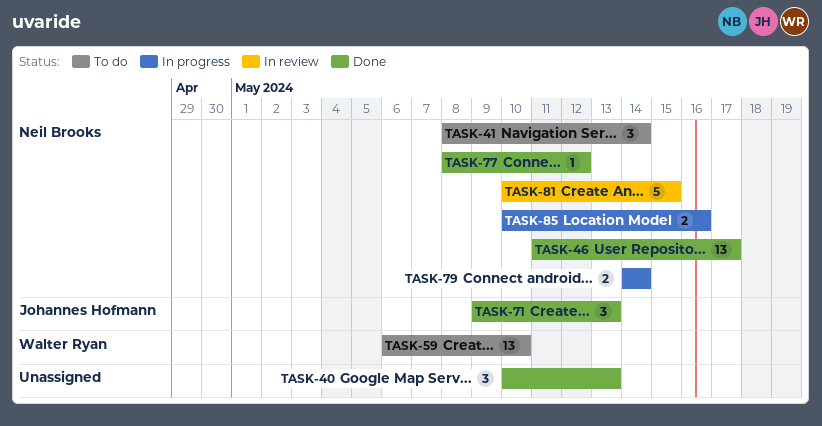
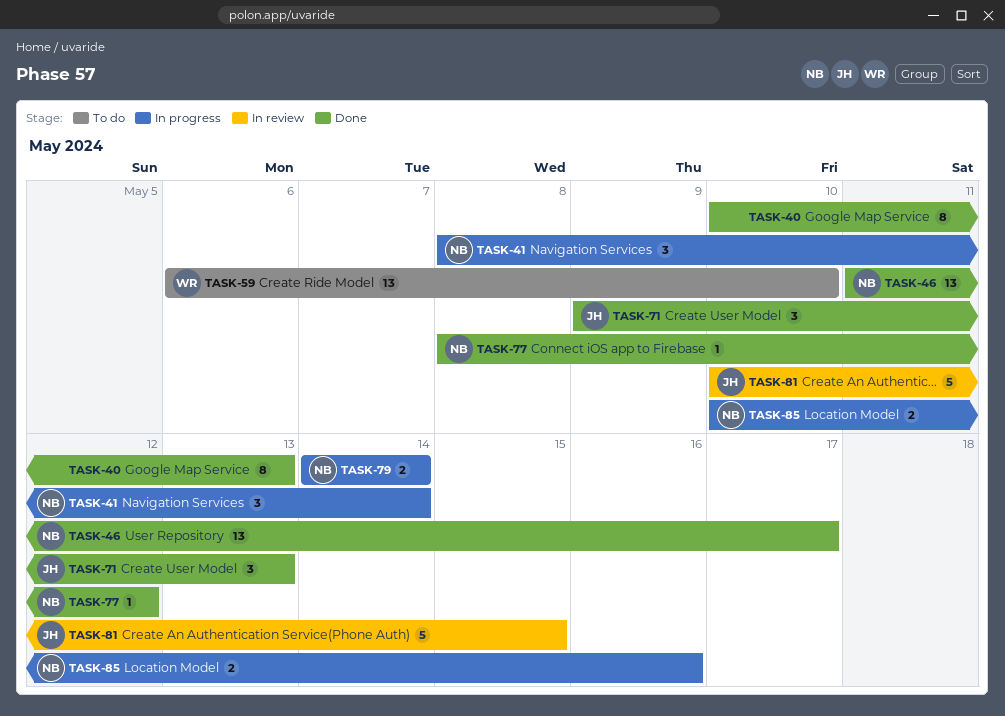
TASK-40, estimate: 3 -> 8
TASK-41, status: To do -> In progress
TASK-81, owner: Neil Brooks -> Johannes Hofmann

